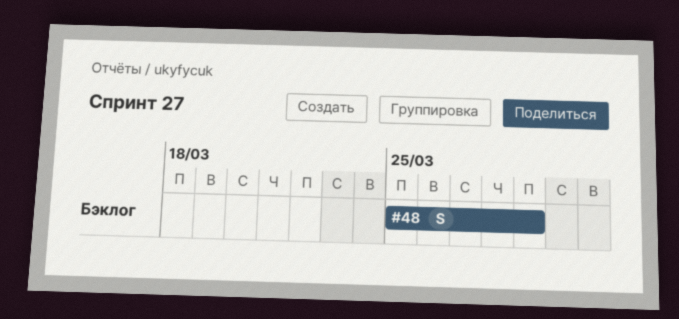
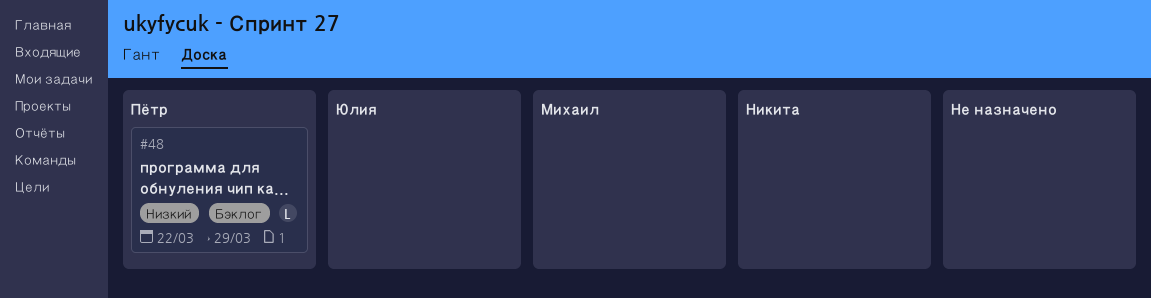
#48, estimate: S -> L
#48, start: Mar 25 -> Mar 22

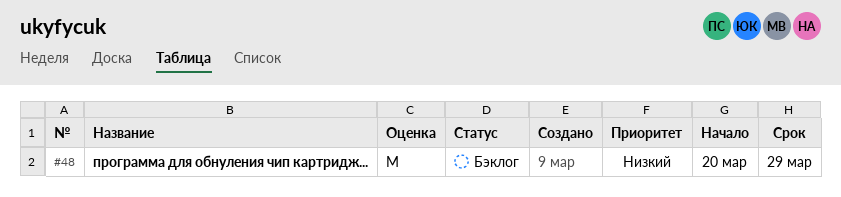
#48, estimate: L -> M
#48, start: Mar 22 -> Mar 20

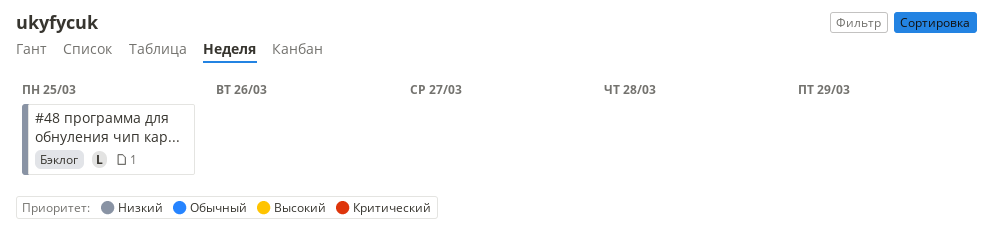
#48, estimate: M -> L
#48, due: Mar 29 -> Mar 25

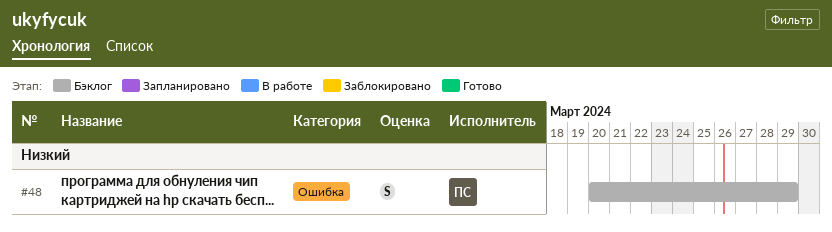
#48, estimate: L -> S
#48, due: Mar 25 -> Mar 29

